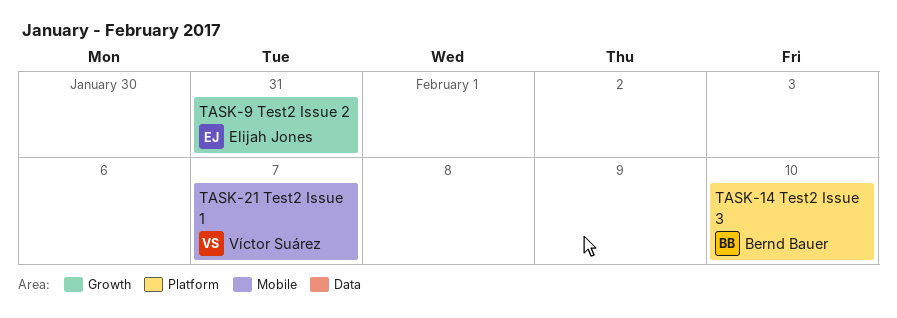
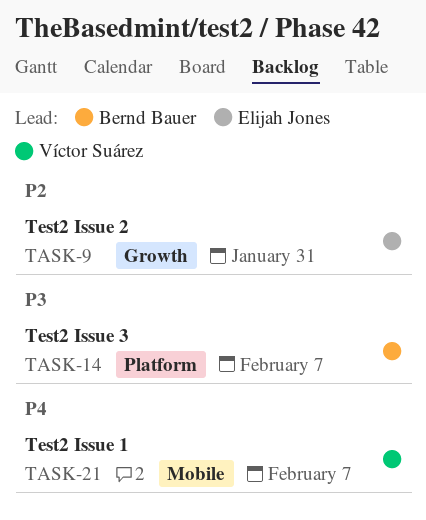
TASK-14, due: Feb 10 -> Feb 7

